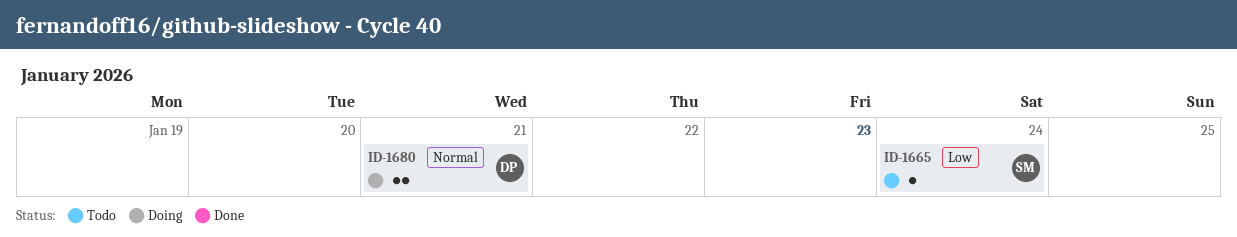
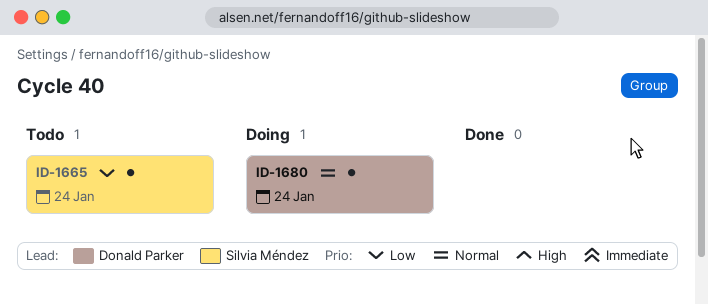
ID-1680, estimate: 2 -> 1
ID-1680, due: Jan 21 -> Jan 24

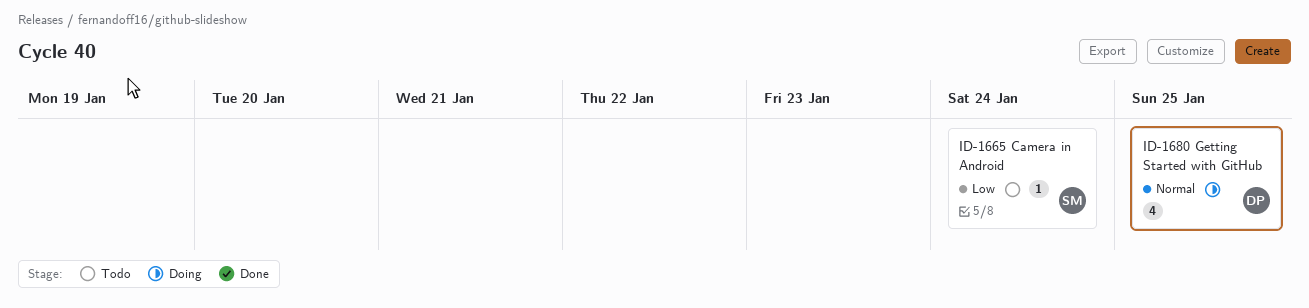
ID-1680, estimate: 1 -> 4
ID-1680, due: Jan 24 -> Jan 25

